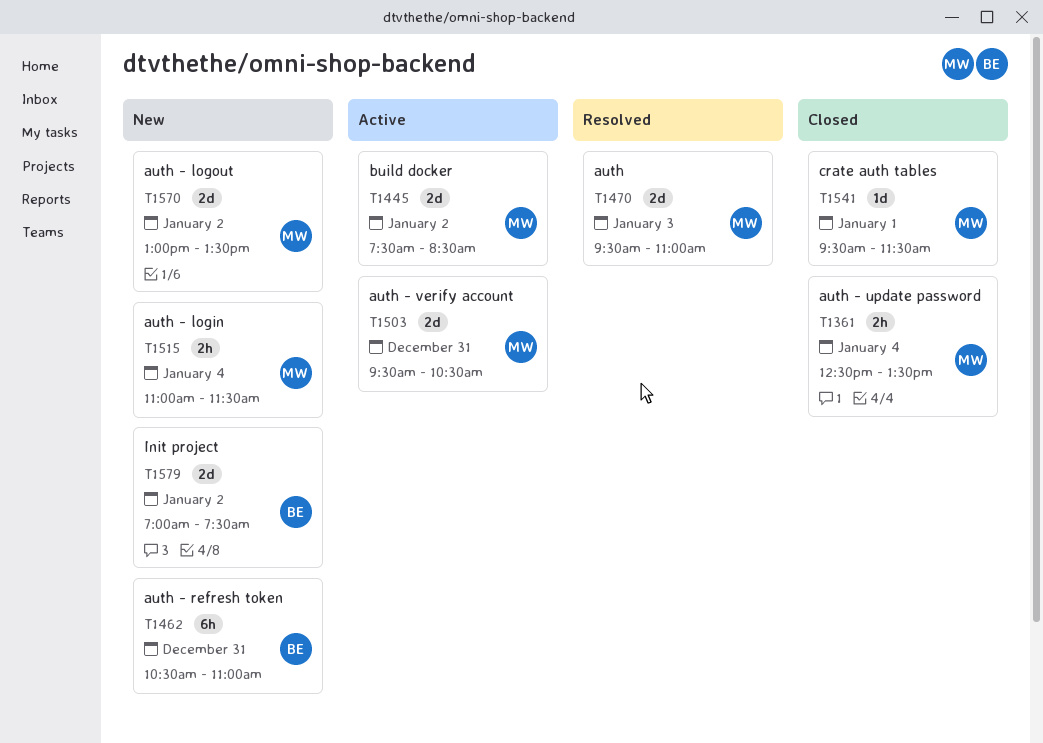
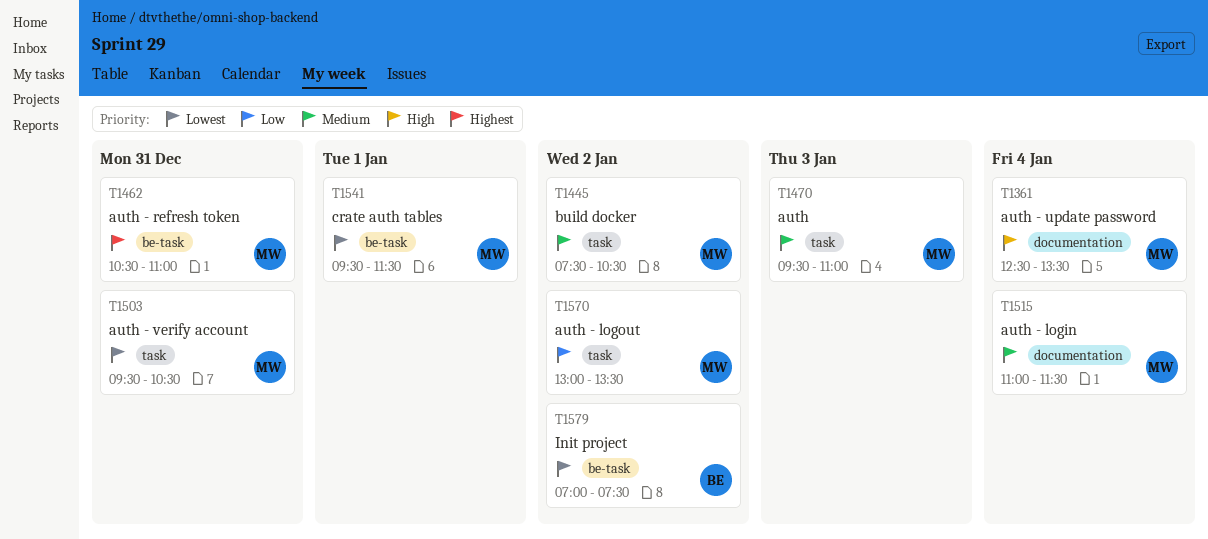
T1445, ends: 08:30 -> 10:30
T1462, owner: BE -> MW

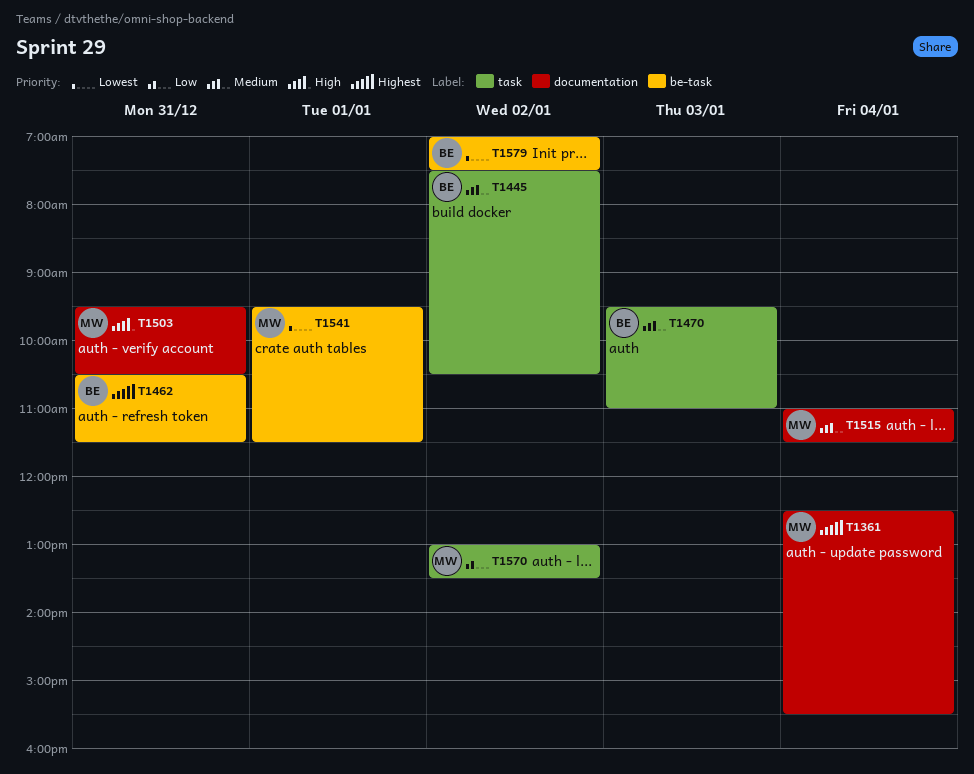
T1361, priority: High -> Highest
T1361, ends: 13:30 -> 15:30
T1445, owner: MW -> BE
T1462, owner: MW -> BE
T1462, ends: 11:00 -> 11:30
T1470, owner: MW -> BE
T1503, priority: Lowest -> High
T1503, label: task -> documentation

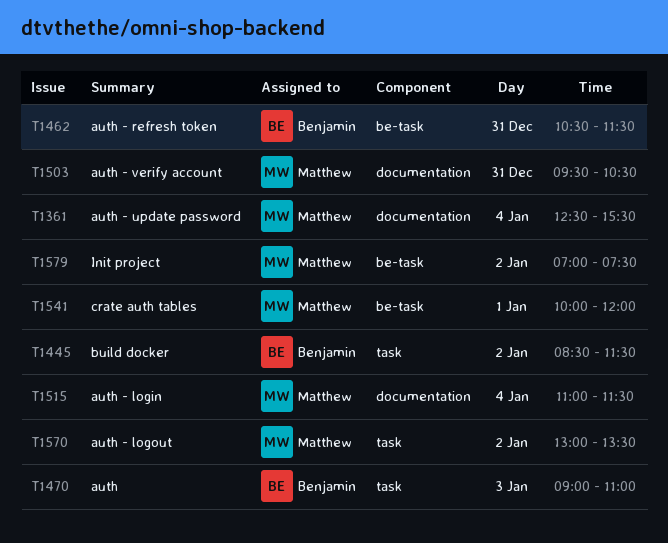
T1445, begins: 07:30 -> 08:30
T1445, ends: 10:30 -> 11:30
T1470, begins: 09:30 -> 09:00
T1541, begins: 09:30 -> 10:00
T1541, ends: 11:30 -> 12:00
T1579, owner: Benjamin -> Matthew

